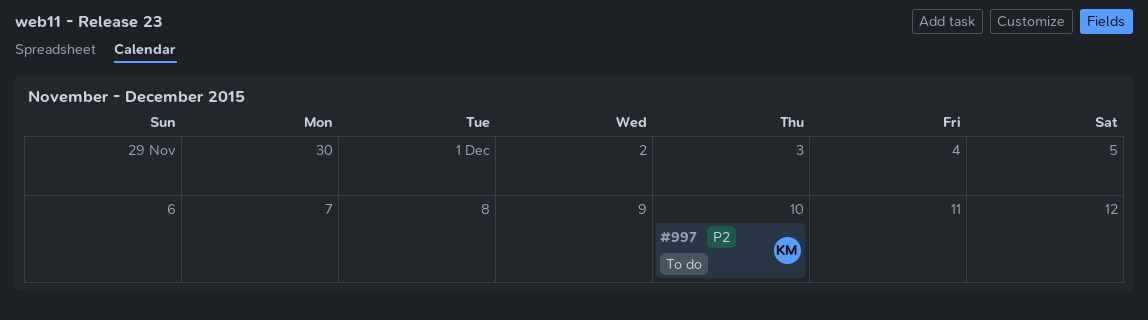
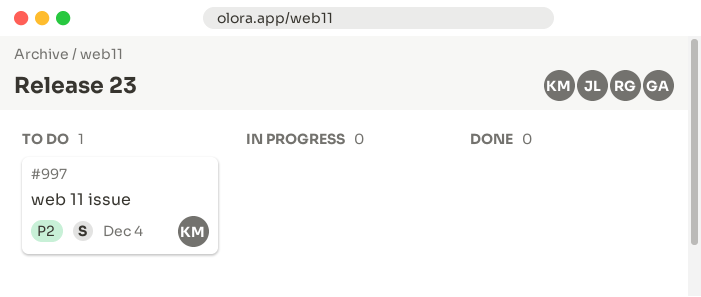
#997, due: Dec 10 -> Dec 4

